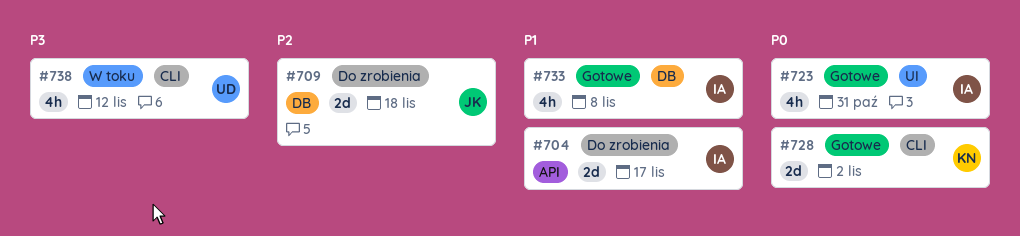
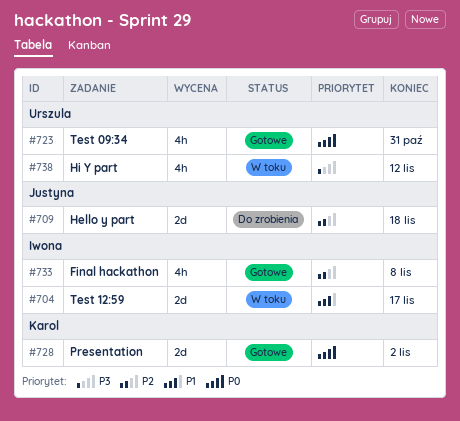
#704, status: Do zrobienia -> W toku
#723, owner: Iwona -> Urszula
#733, priority: P1 -> P2

